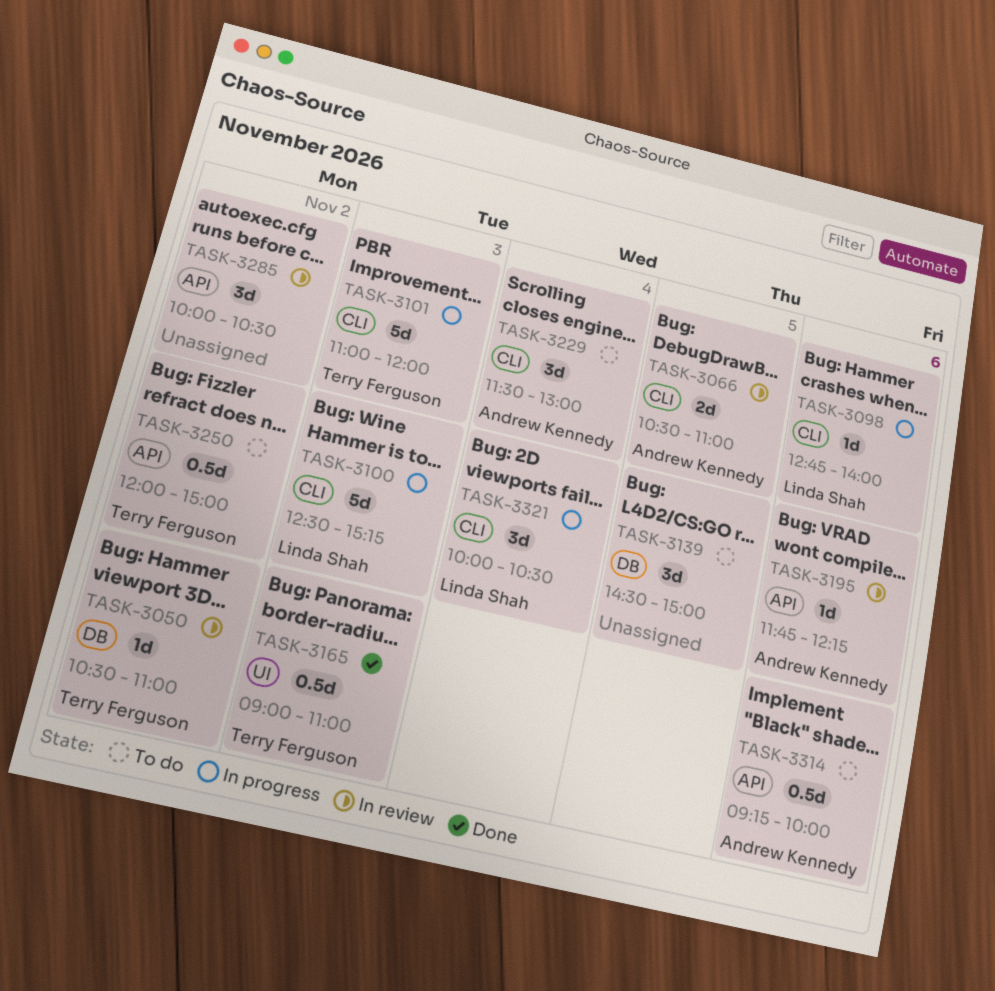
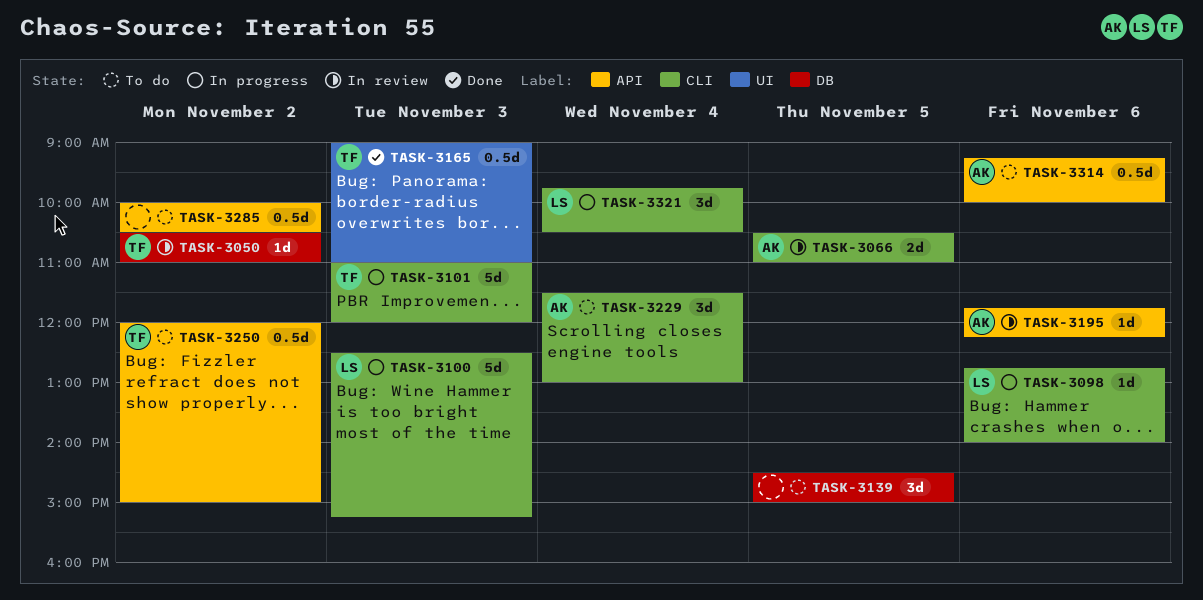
TASK-3285, status: In review -> To do
TASK-3285, estimate: 3d -> 0.5d
TASK-3321, begins: 10:00 -> 09:45

